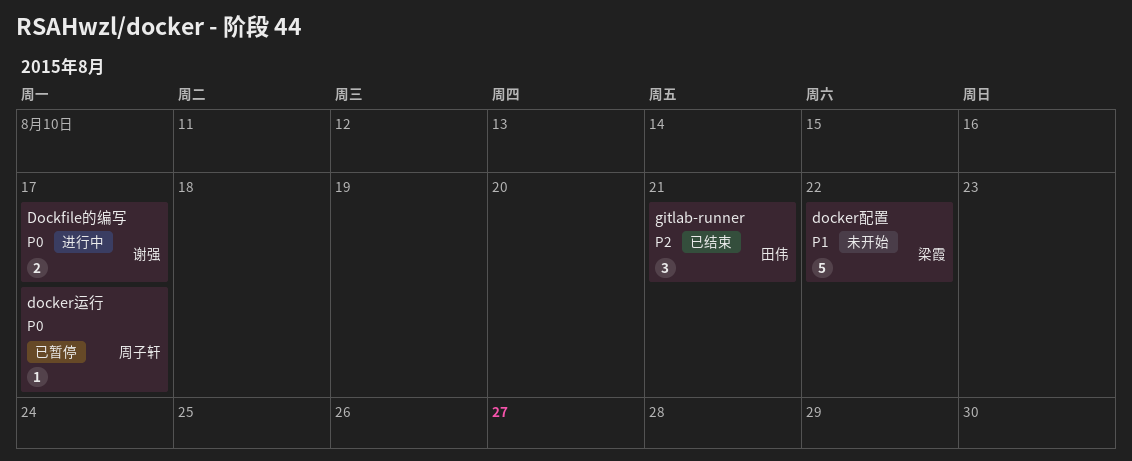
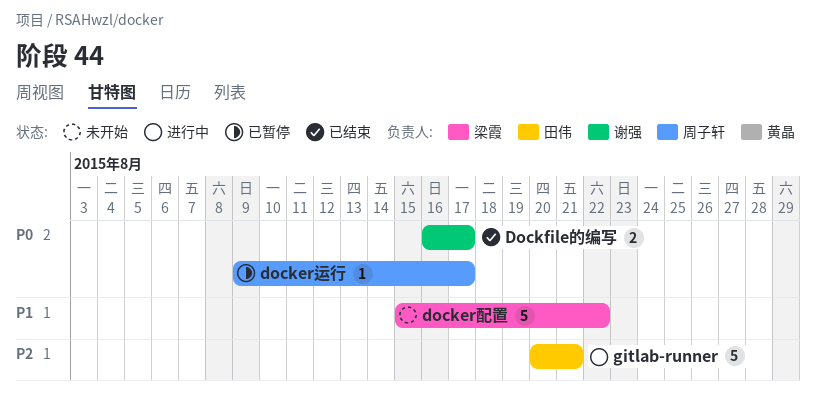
Dockfile的编写, status: 进行中 -> 已结束
gitlab-runner, status: 已结束 -> 进行中
gitlab-runner, estimate: 3 -> 5

